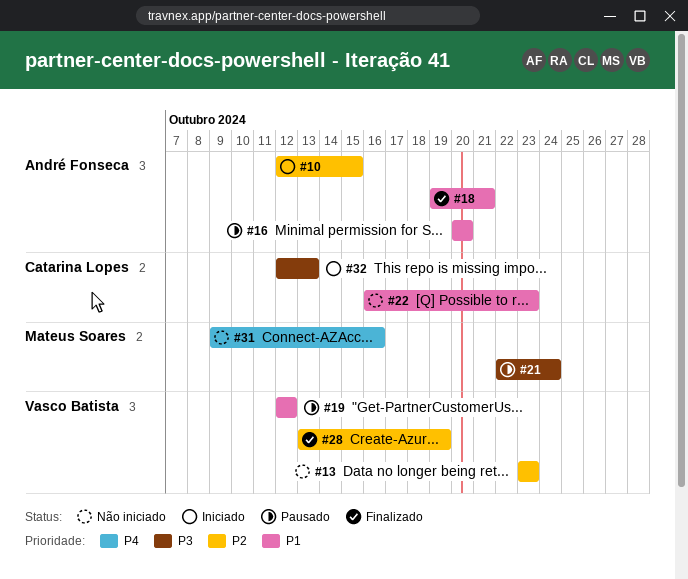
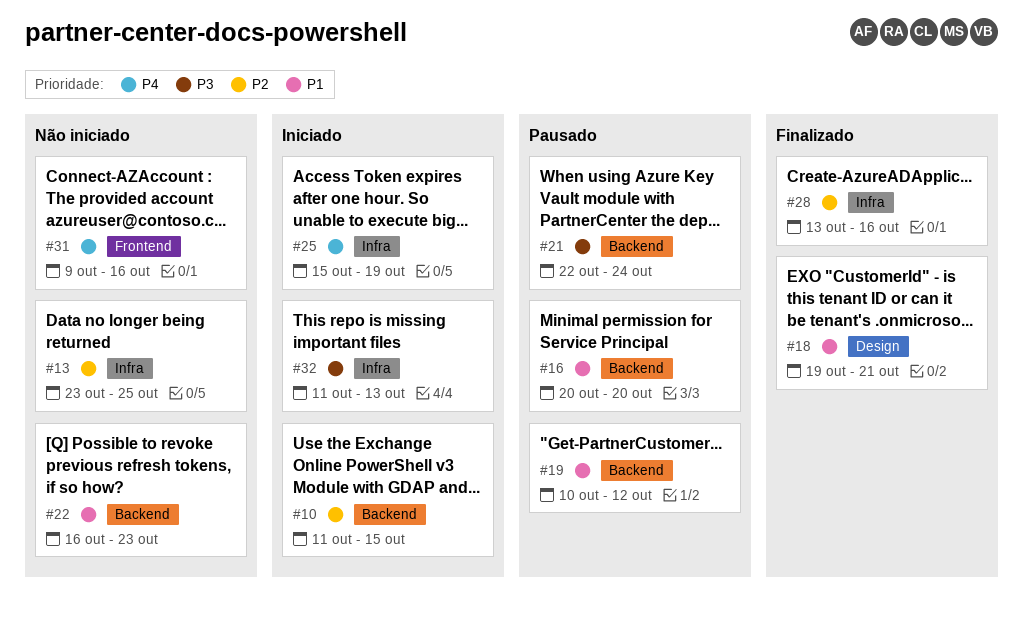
#10, start: Oct 12 -> Oct 11
#13, due: Oct 23 -> Oct 25
#19, start: Oct 12 -> Oct 10
#25: none -> present
#28, due: Oct 19 -> Oct 16
#32, start: Oct 12 -> Oct 11

